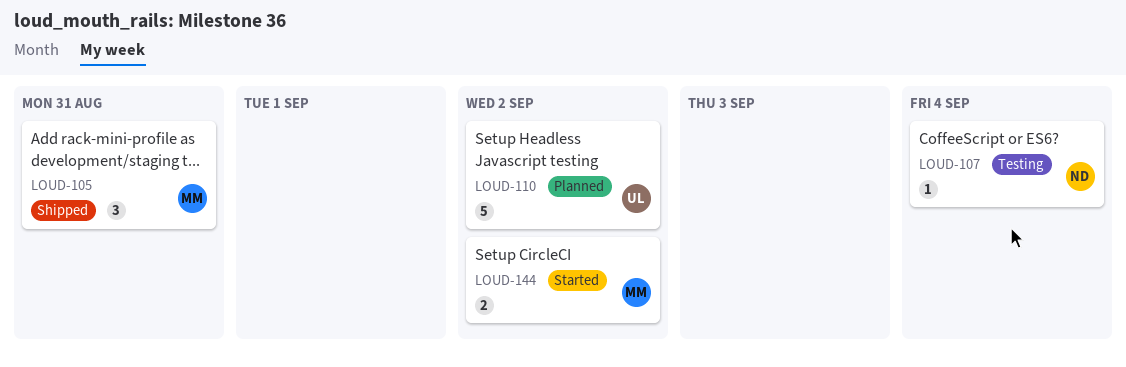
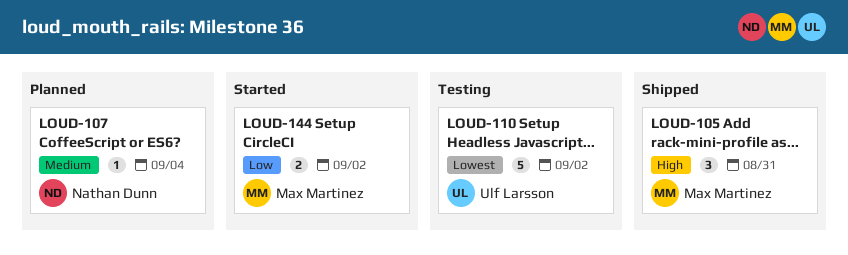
LOUD-107, status: Testing -> Planned
LOUD-110, status: Planned -> Testing

